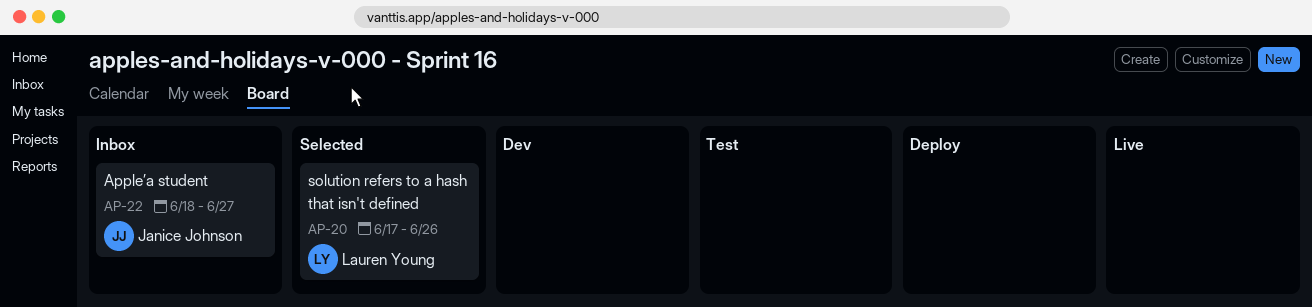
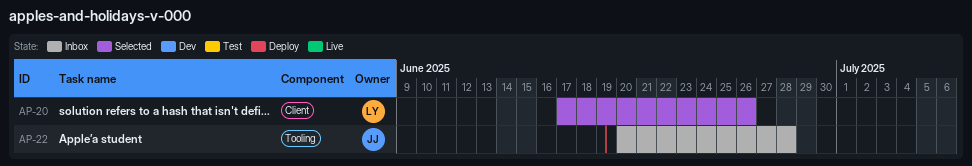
AP-22, start: Jun 18 -> Jun 20
AP-22, due: Jun 27 -> Jun 28

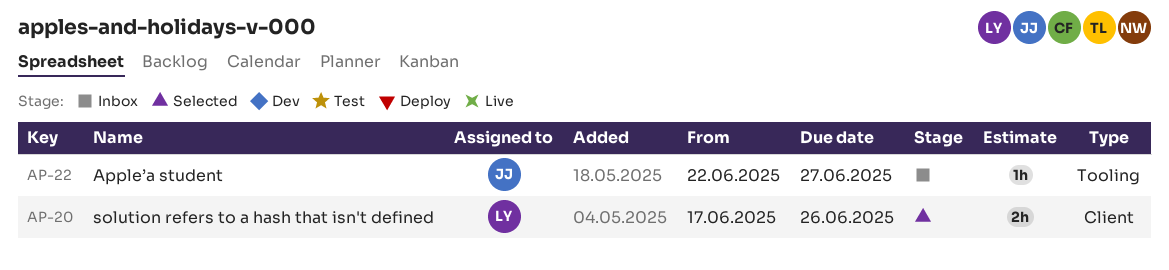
AP-22, start: Jun 20 -> Jun 22
AP-22, due: Jun 28 -> Jun 27

